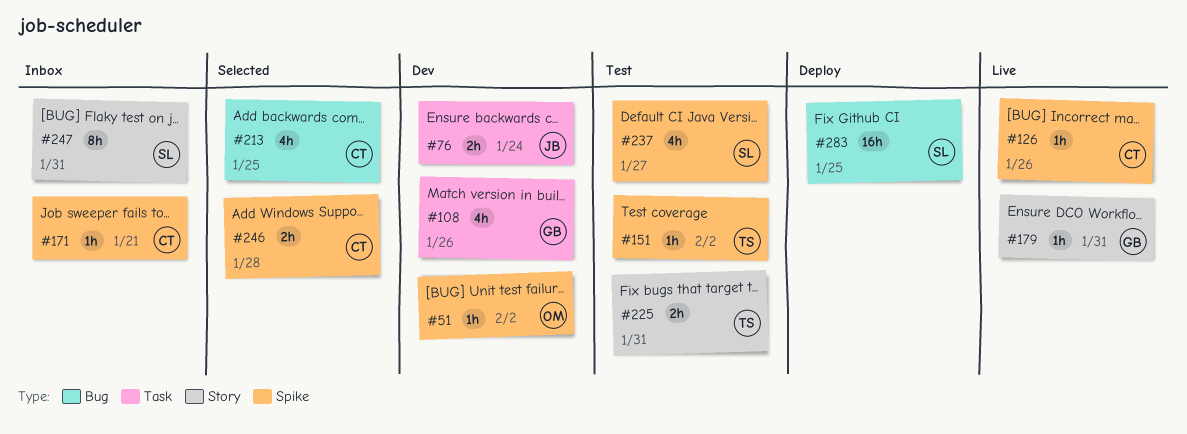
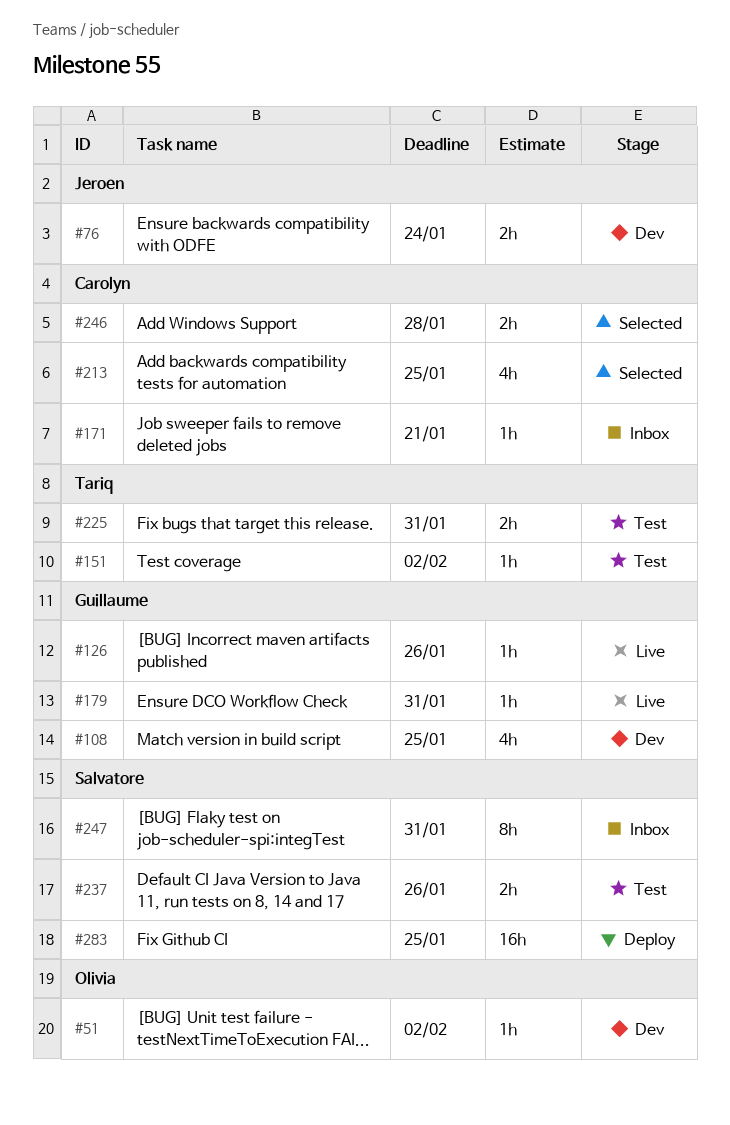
#108, due: Jan 26 -> Jan 25
#126, owner: Carolyn -> Guillaume
#237, estimate: 4h -> 2h
#237, due: Jan 27 -> Jan 26

